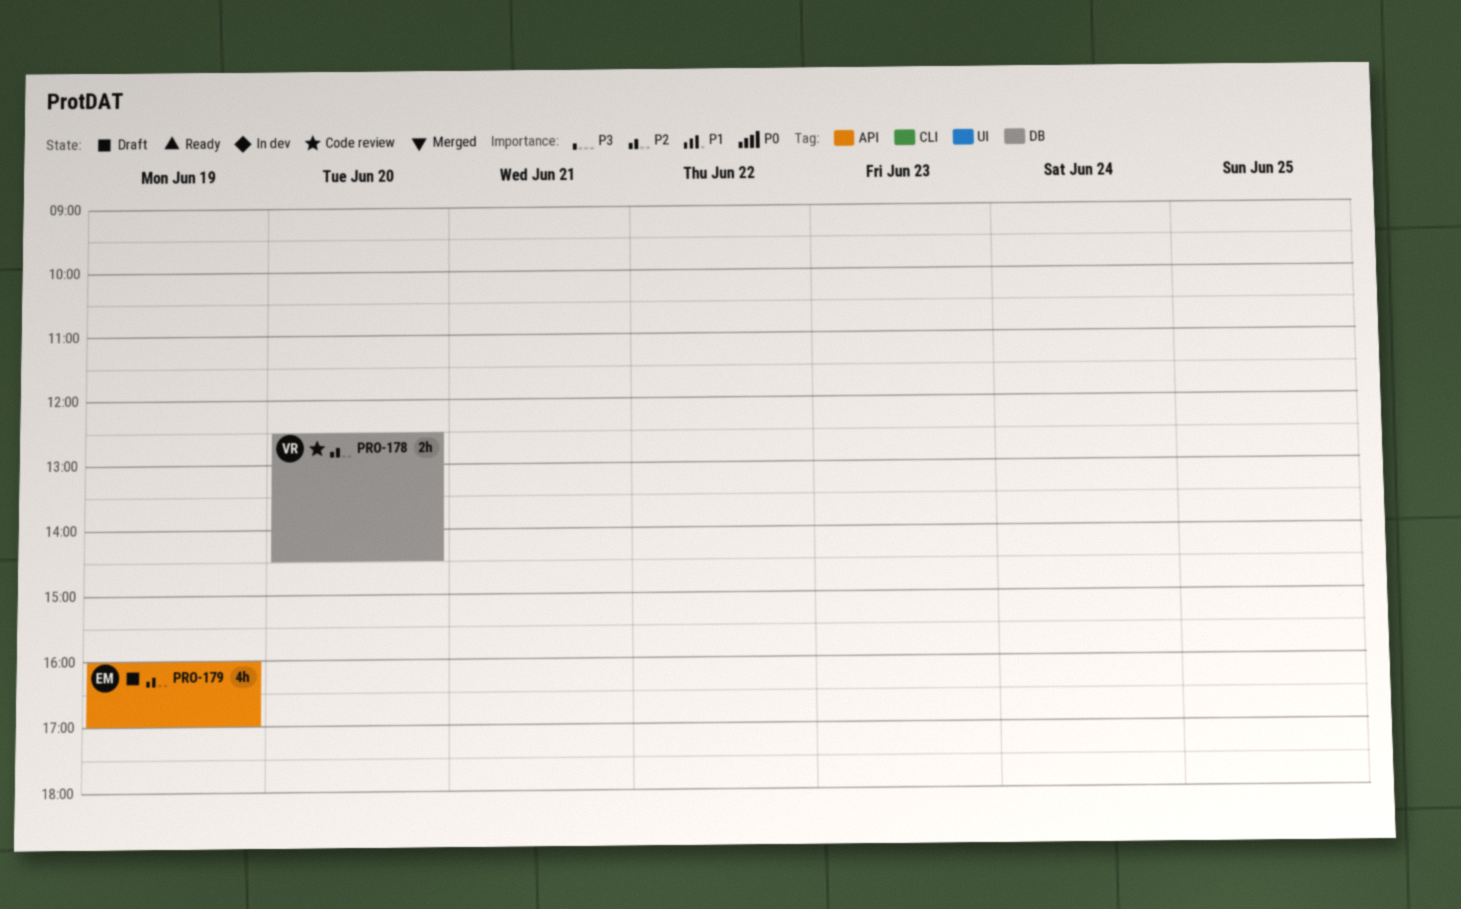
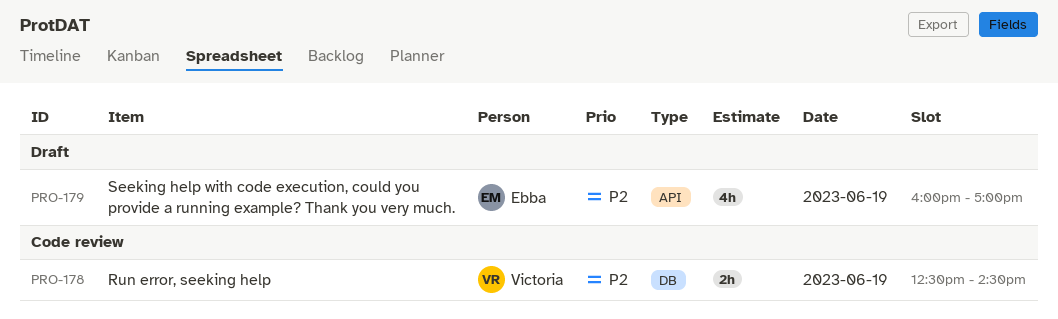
PRO-178, day: Jun 20 -> Jun 19

